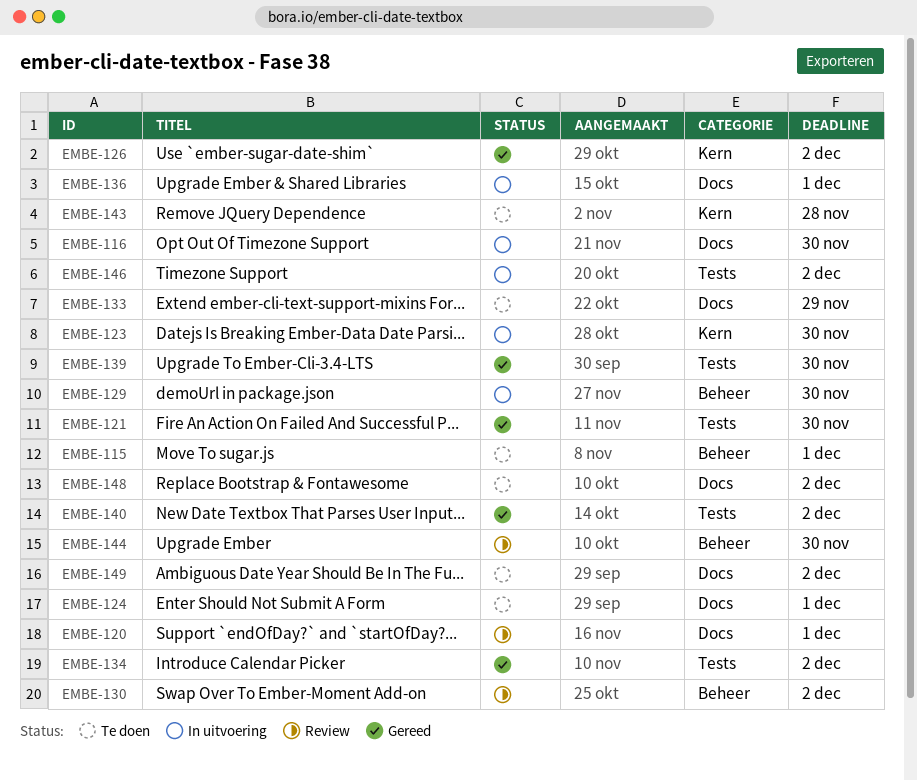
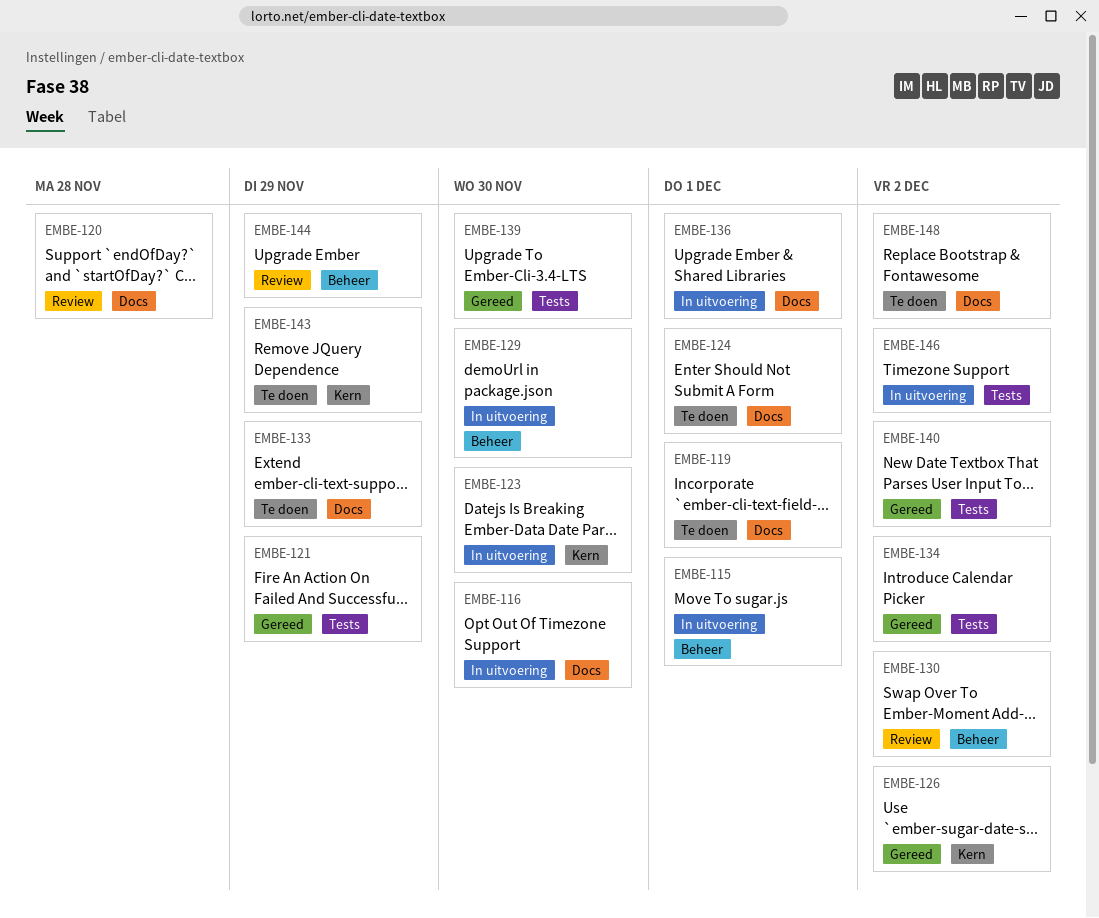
EMBE-115, status: Te doen -> In uitvoering
EMBE-119: none -> present
EMBE-120, due: Dec 1 -> Nov 28
EMBE-121, due: Nov 30 -> Nov 29
EMBE-143, due: Nov 28 -> Nov 29
EMBE-144, due: Nov 30 -> Nov 29
EMBE-149: present -> none

